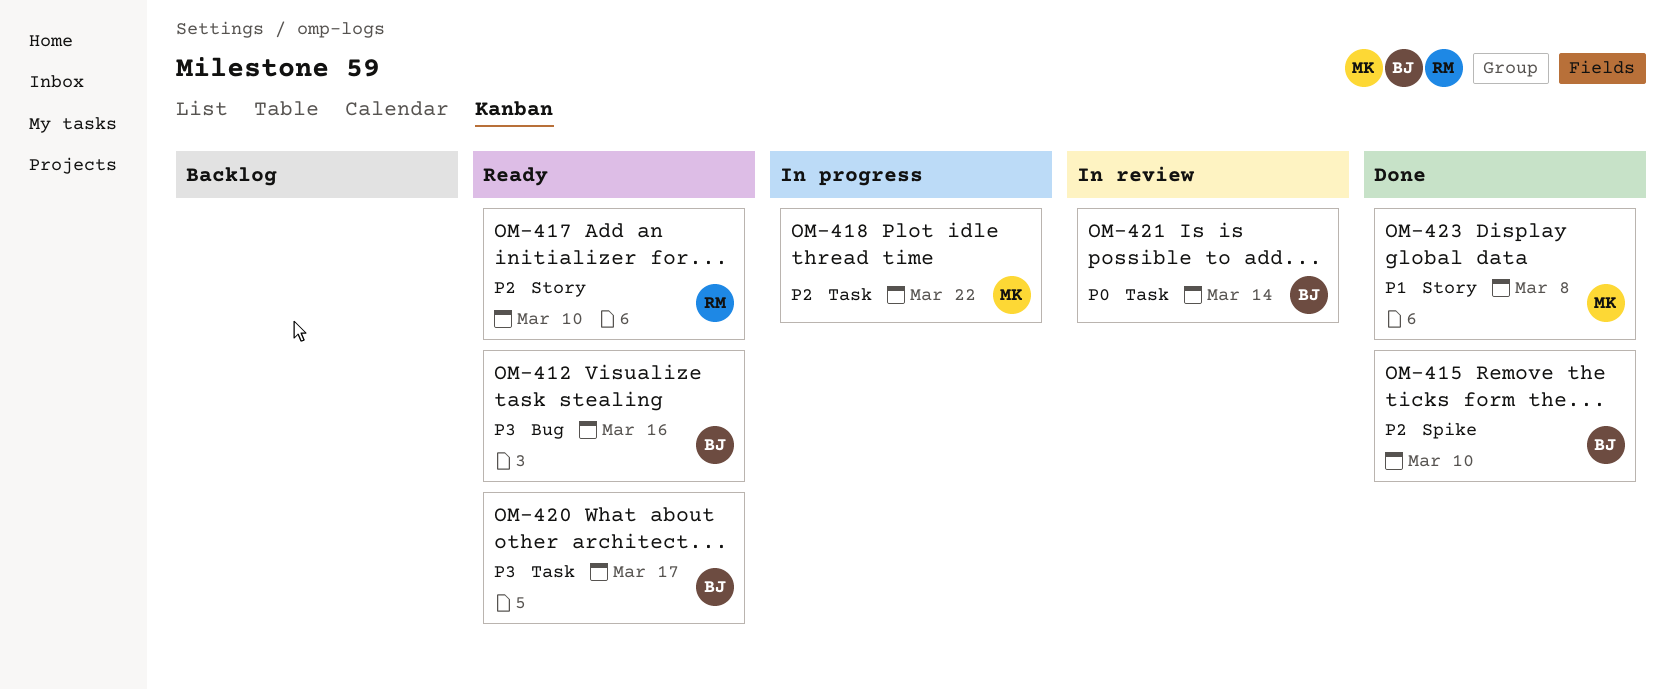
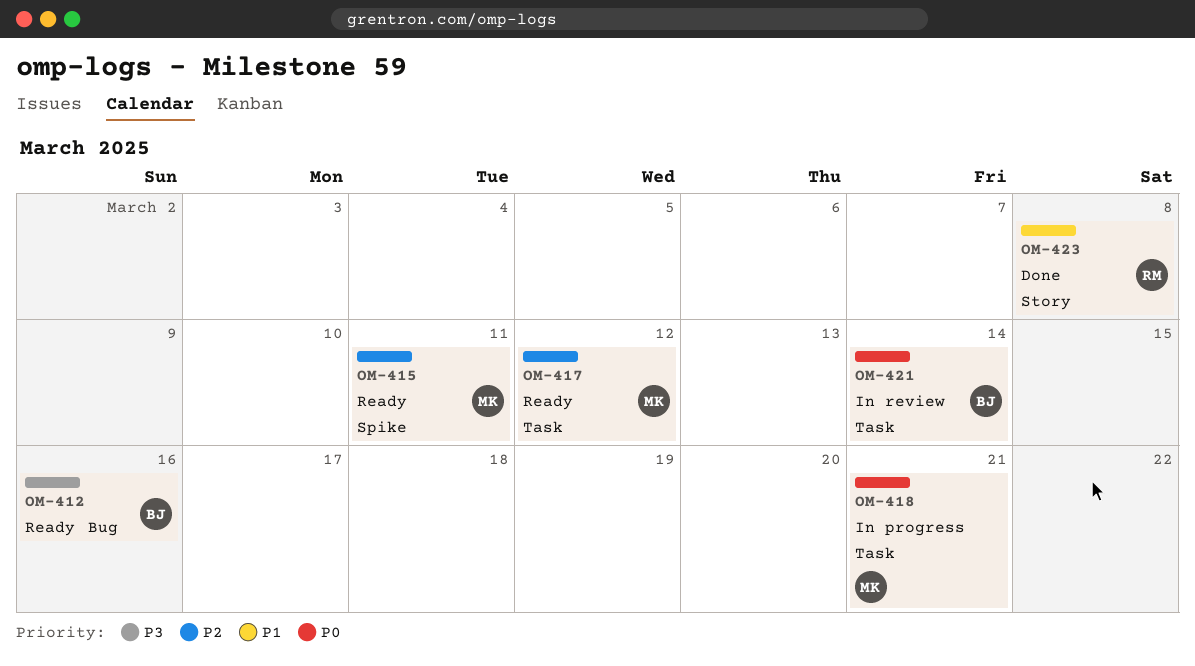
OM-415, status: Done -> Ready
OM-415, owner: BJ -> MK
OM-415, due: Mar 10 -> Mar 11
OM-417, owner: RM -> MK
OM-417, label: Story -> Task
OM-417, due: Mar 10 -> Mar 12
OM-418, priority: P2 -> P0
OM-418, due: Mar 22 -> Mar 21
OM-420: present -> none
OM-423, owner: MK -> RM

